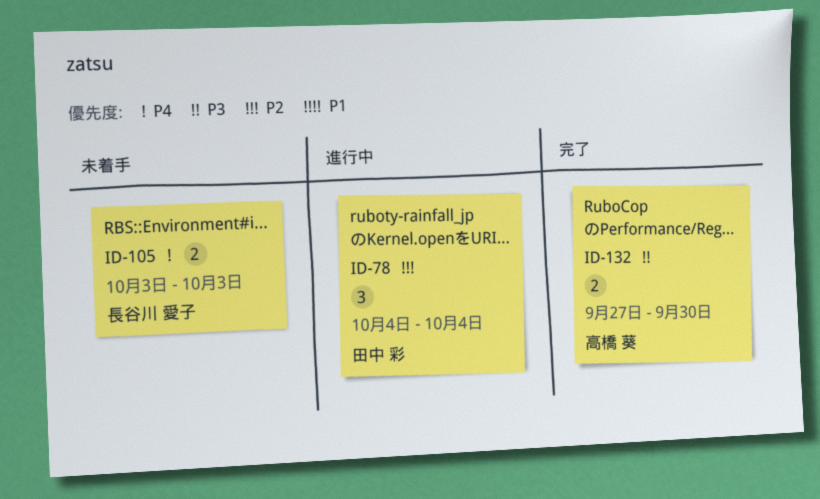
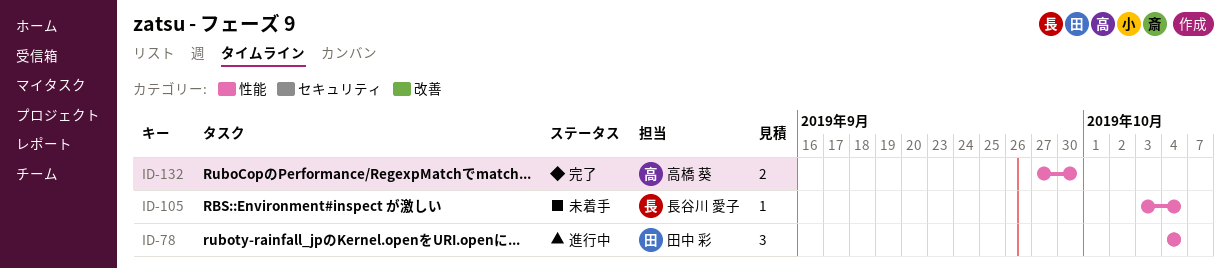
ID-105, estimate: 2 -> 1
ID-105, due: Oct 3 -> Oct 4

